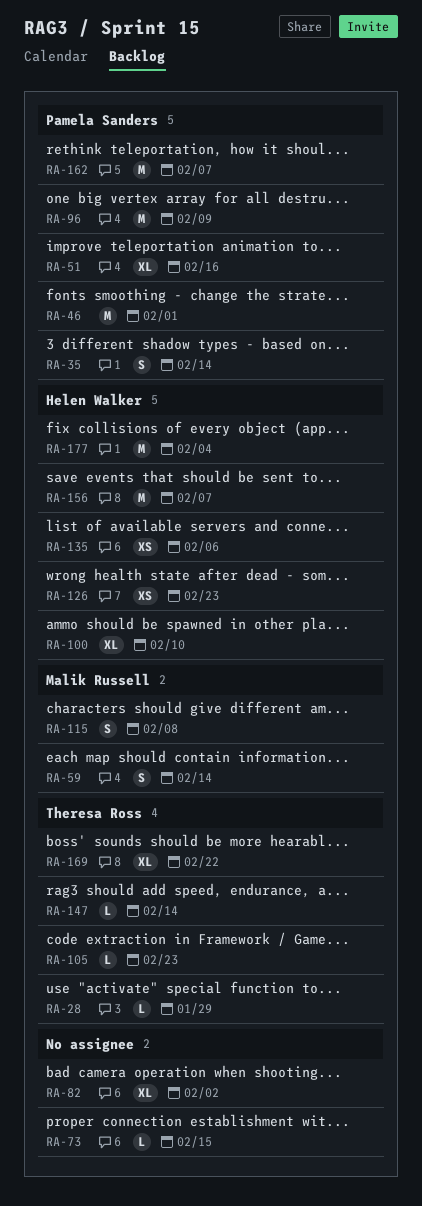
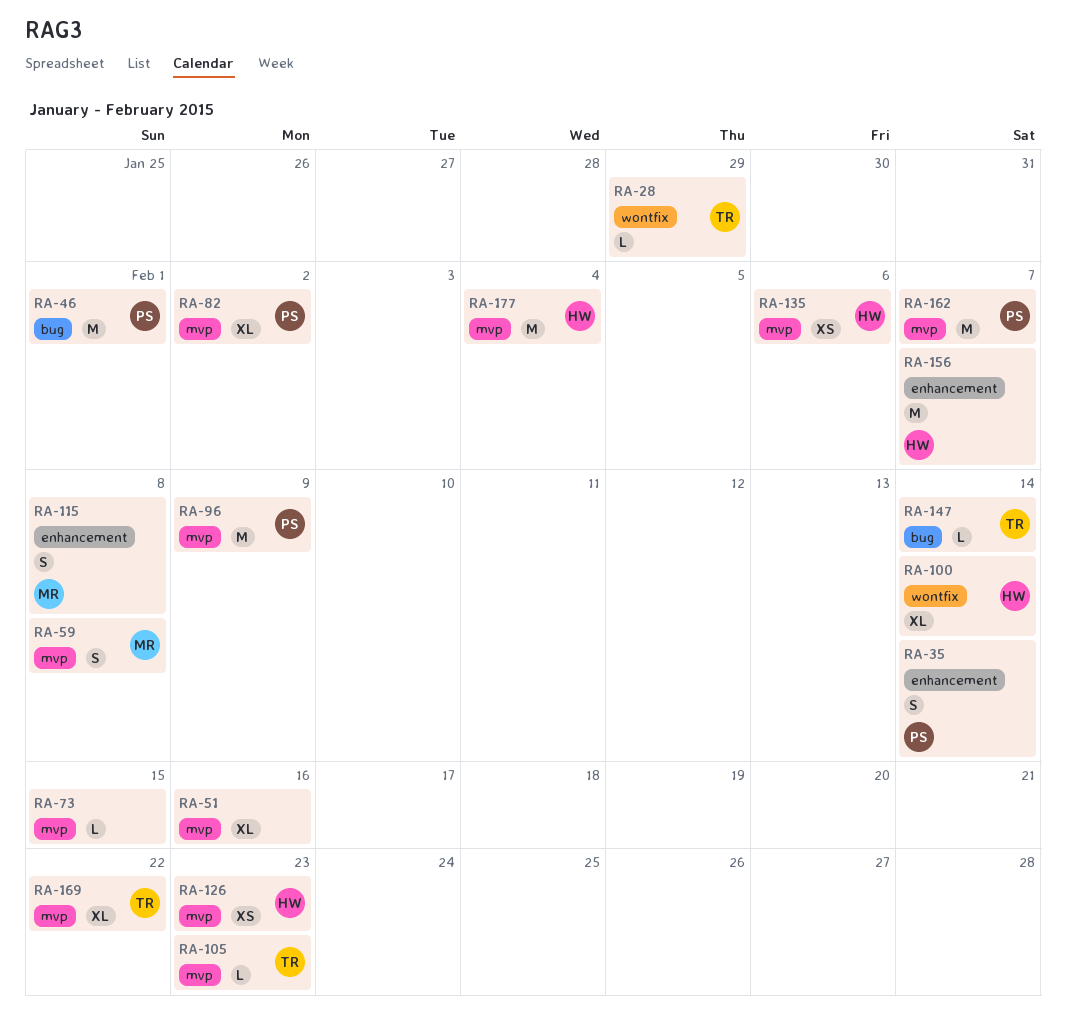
RA-51, owner: Pamela Sanders -> none
RA-59, due: Feb 14 -> Feb 8
RA-82, owner: none -> Pamela Sanders
RA-100, due: Feb 10 -> Feb 14

